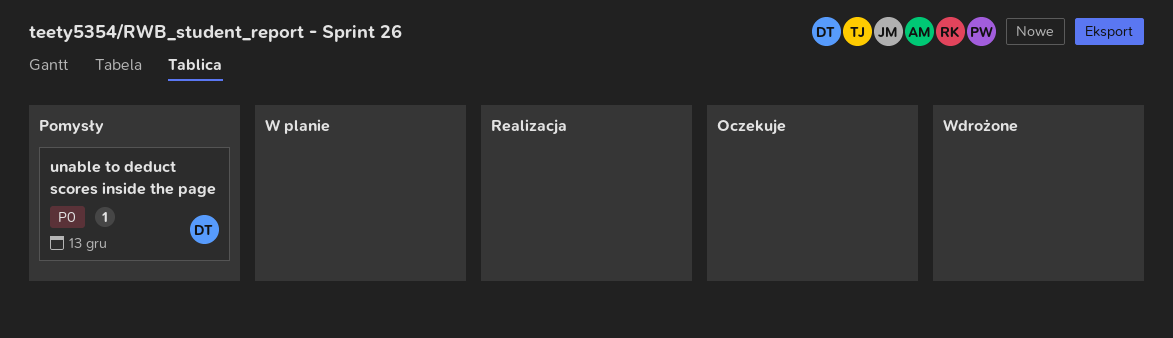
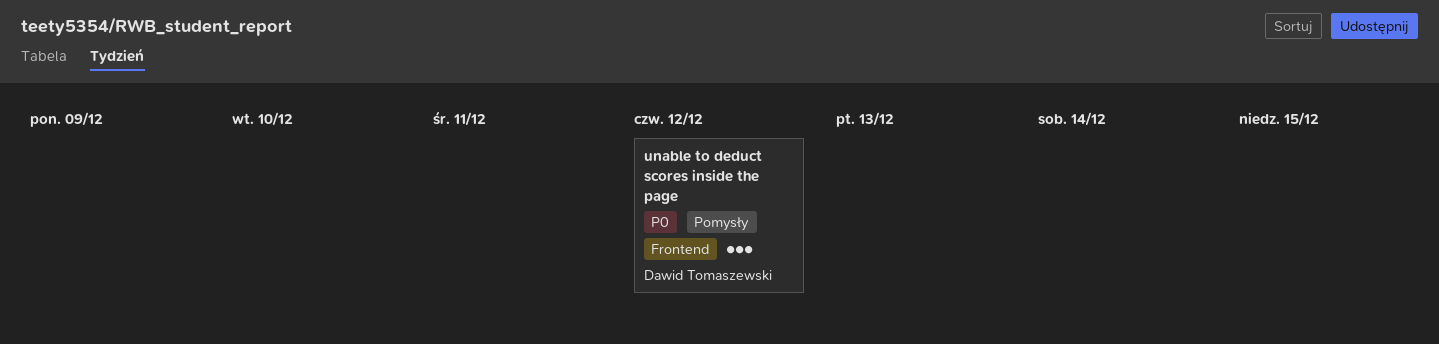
unable to deduct scores inside the page, estimate: 1 -> 3
unable to deduct scores inside the page, due: Dec 13 -> Dec 12

